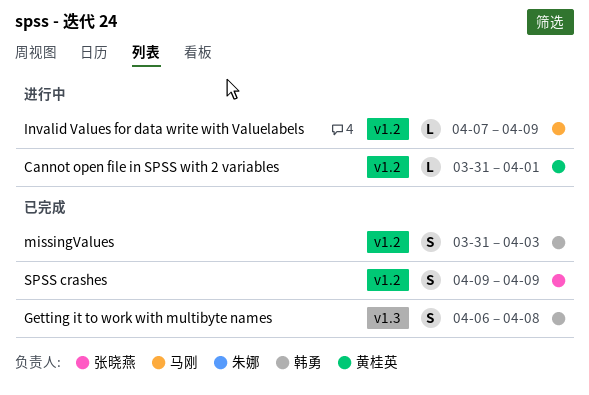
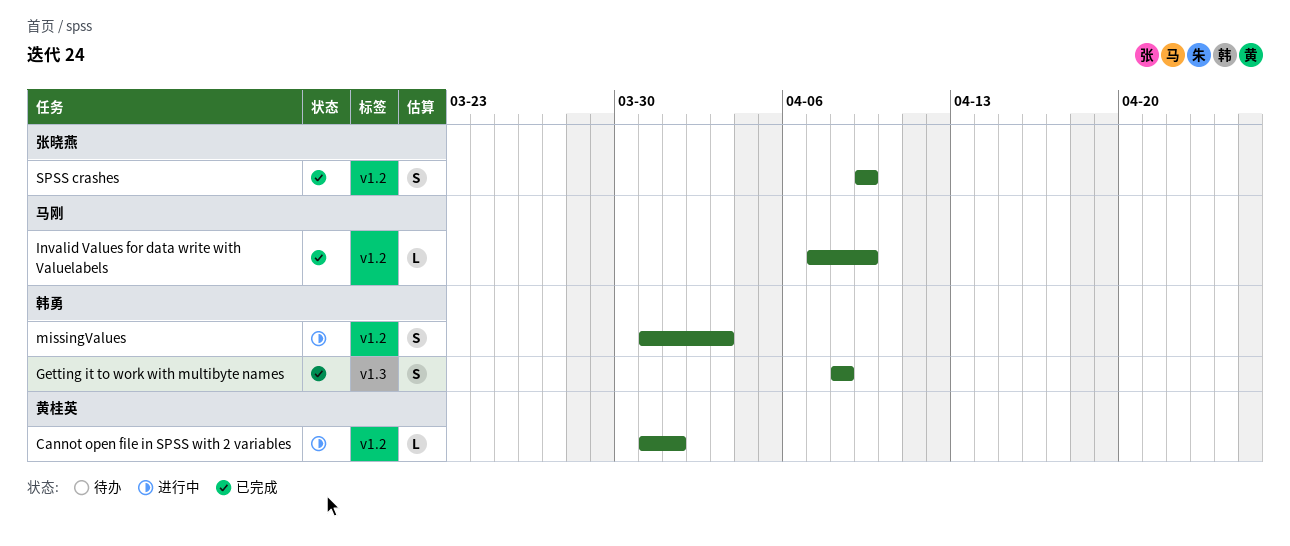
Getting it to work with multibyte names, start: Apr 6 -> Apr 8
Invalid Values for data write with Valuelabels, status: 进行中 -> 已完成
missingValues, status: 已完成 -> 进行中

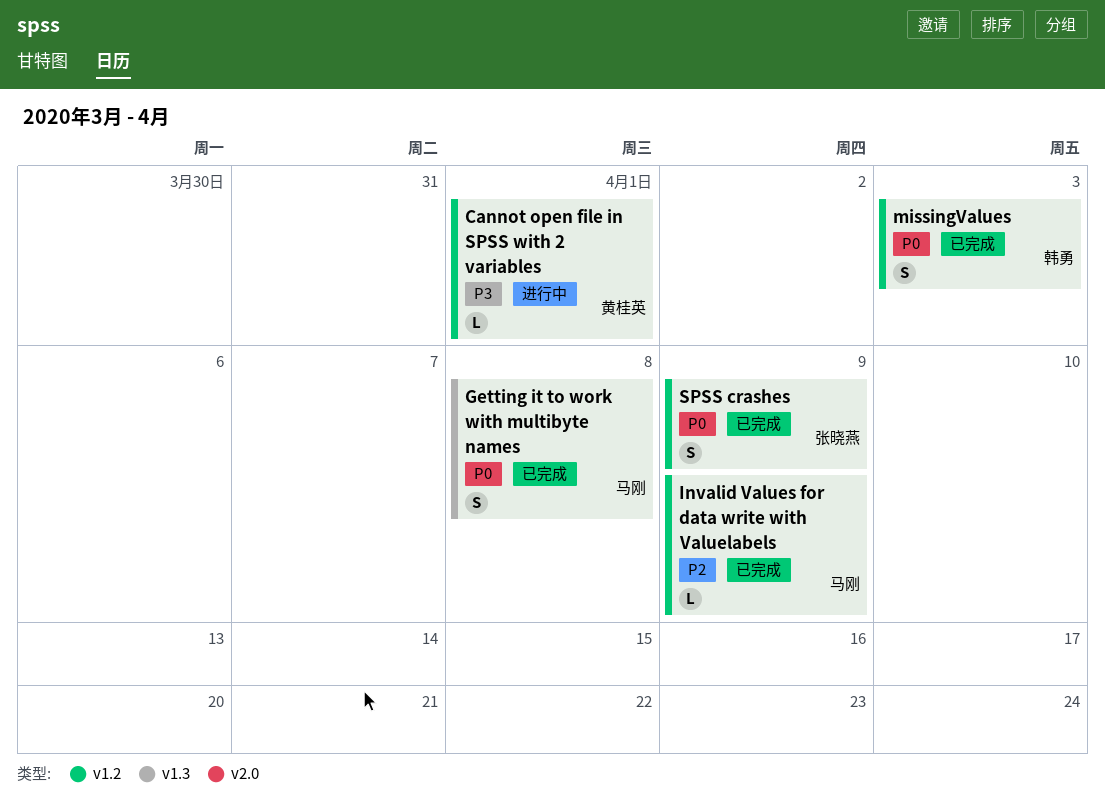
Getting it to work with multibyte names, owner: 韩勇 -> 马刚
missingValues, status: 进行中 -> 已完成

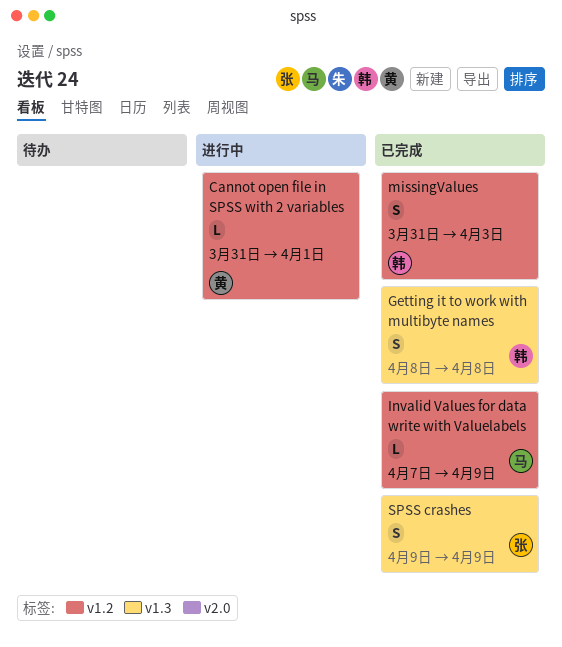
Getting it to work with multibyte names, owner: 马刚 -> 韩勇
SPSS crashes, label: v1.2 -> v1.3

